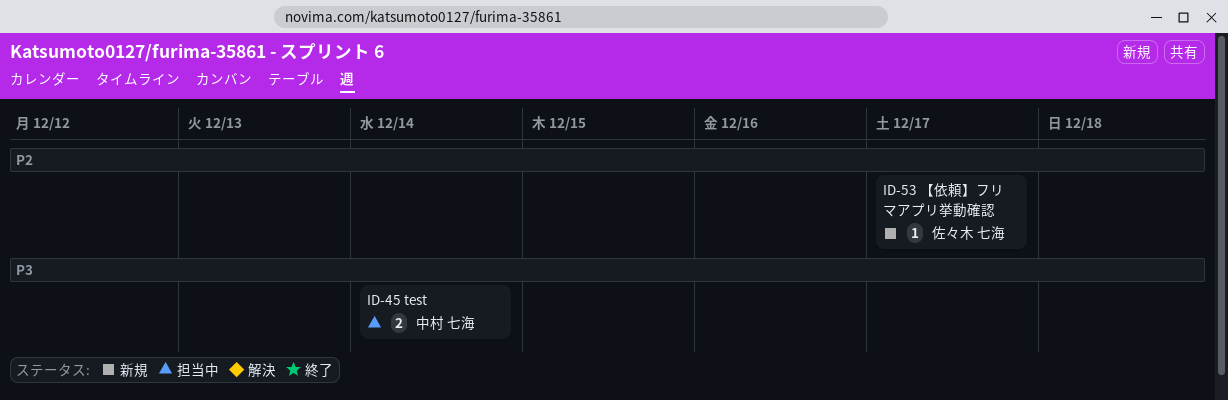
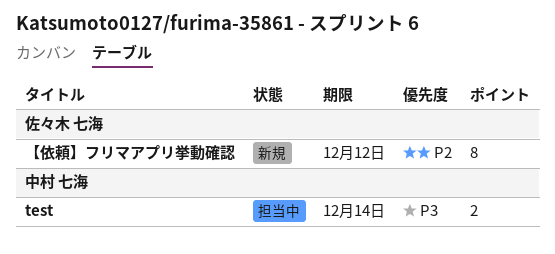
【依頼】フリマアプリ挙動確認, estimate: 1 -> 8
【依頼】フリマアプリ挙動確認, due: Dec 17 -> Dec 12

